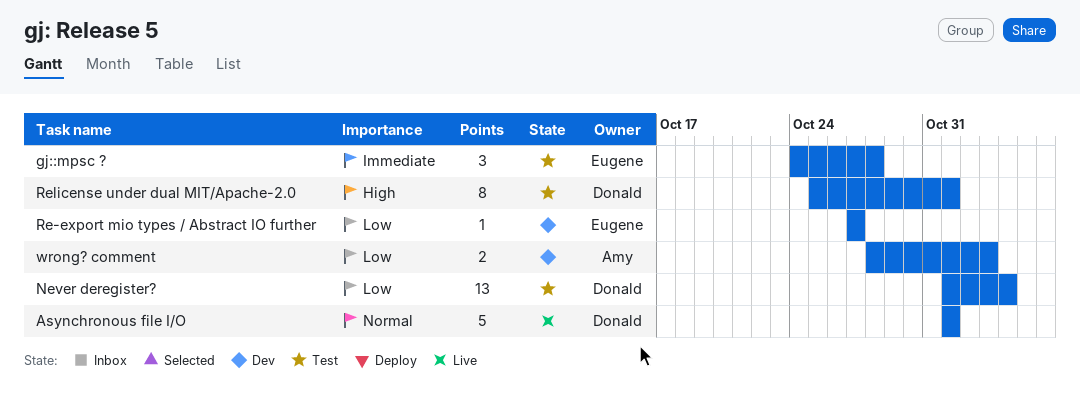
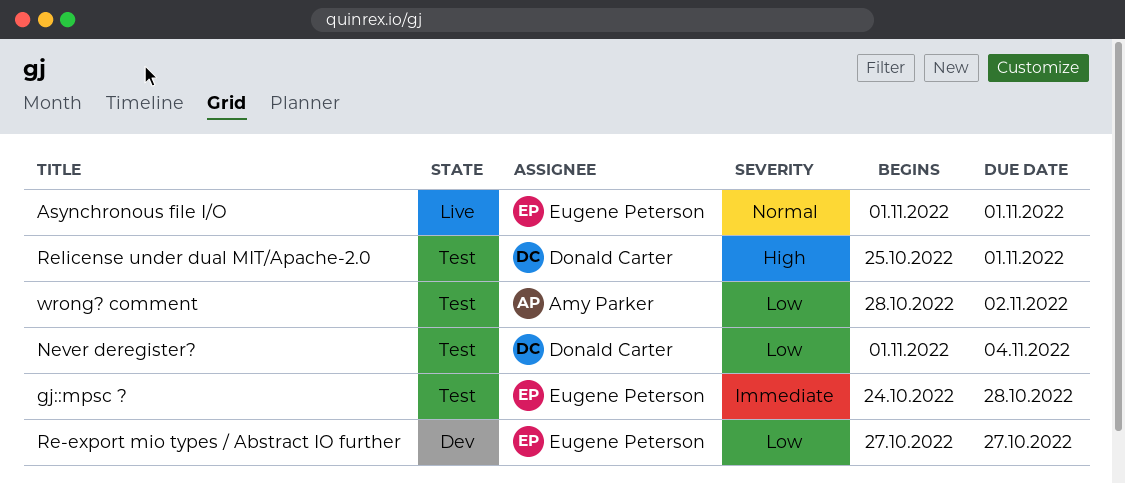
Asynchronous file I/O, owner: Donald Carter -> Eugene Peterson
wrong? comment, status: Dev -> Test
wrong? comment, due: Nov 3 -> Nov 2

